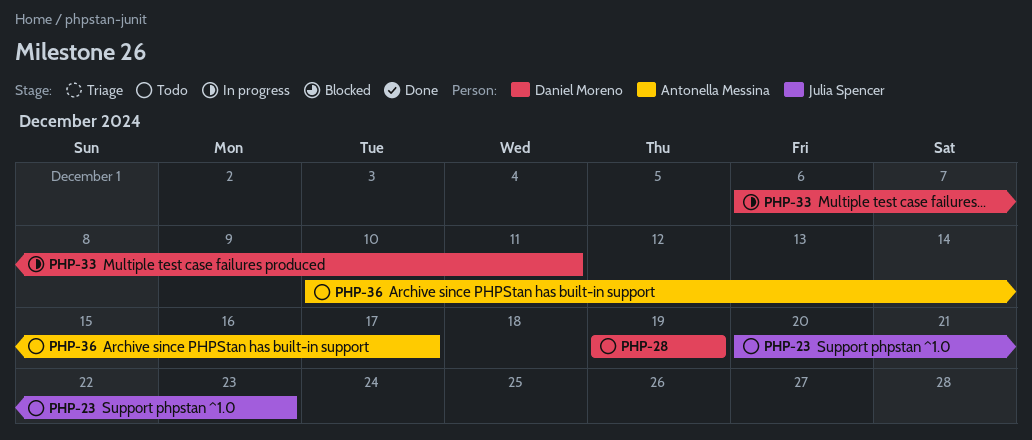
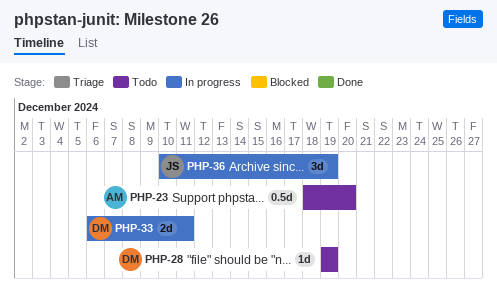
PHP-23, owner: Julia Spencer -> Antonella Messina
PHP-23, start: Dec 20 -> Dec 18
PHP-23, due: Dec 23 -> Dec 20
PHP-36, status: Todo -> In progress
PHP-36, owner: Antonella Messina -> Julia Spencer
PHP-36, due: Dec 17 -> Dec 19

